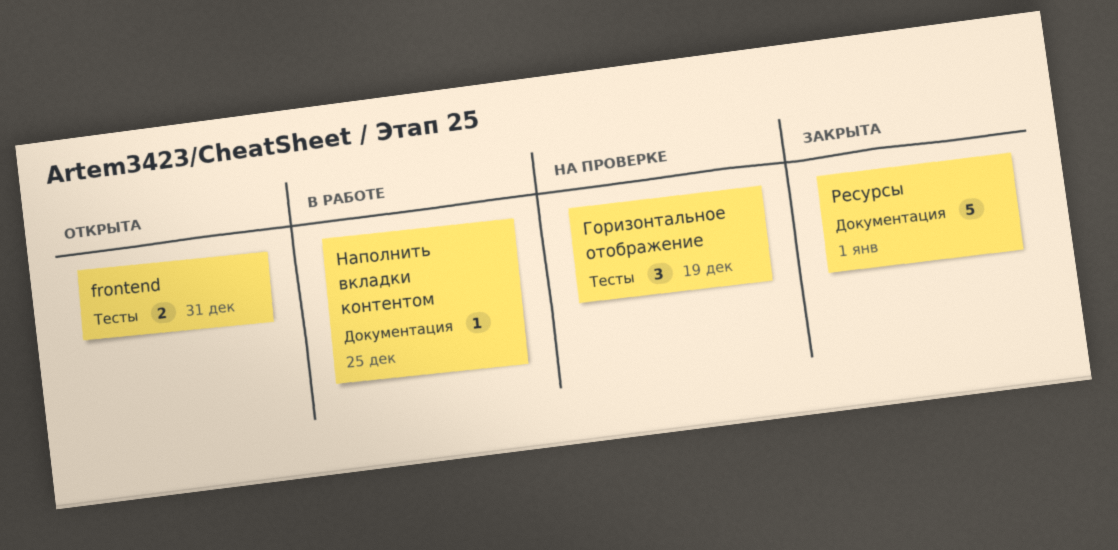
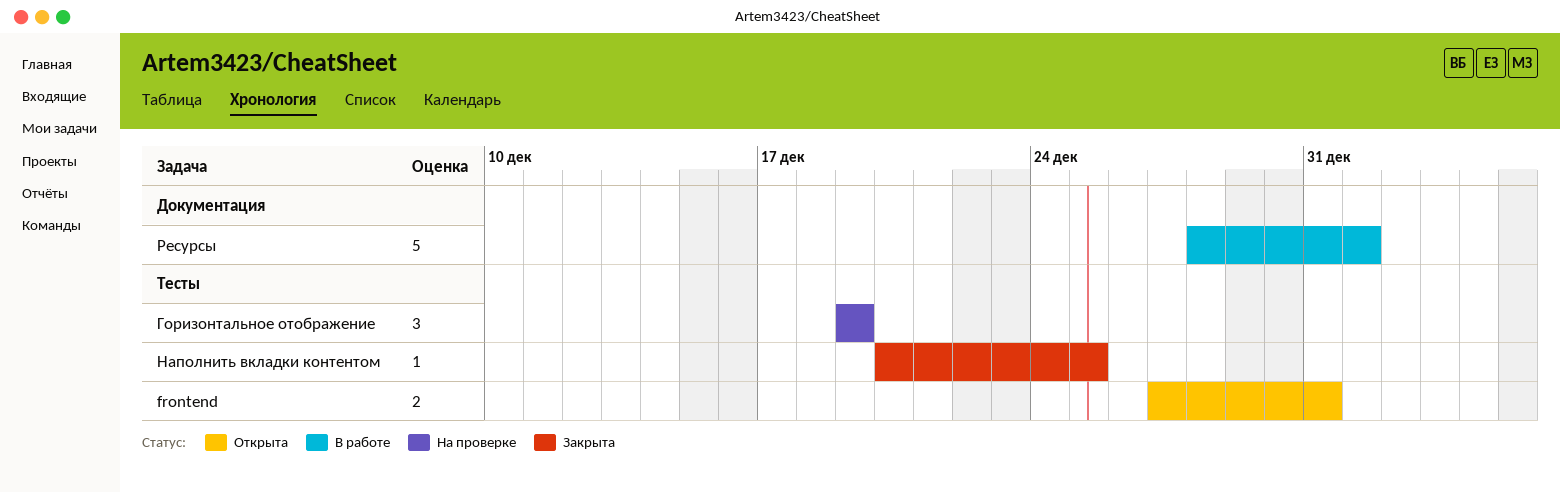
Наполнить вкладки контентом, status: В работе -> Закрыта
Наполнить вкладки контентом, label: Документация -> Тесты
Ресурсы, status: Закрыта -> В работе

